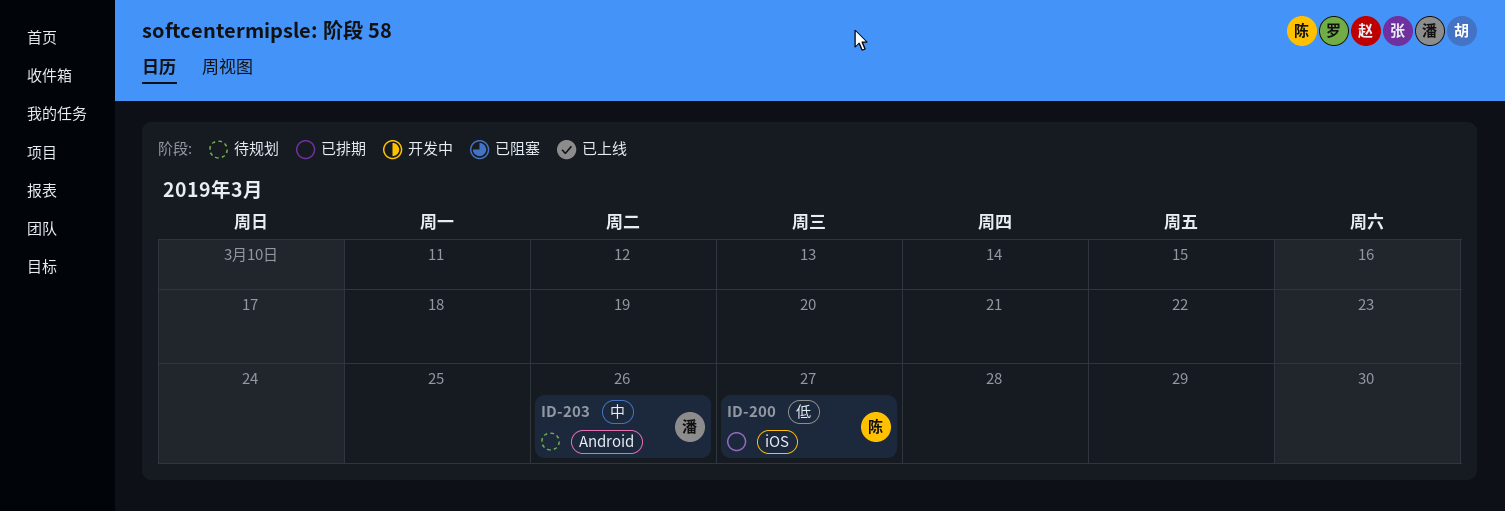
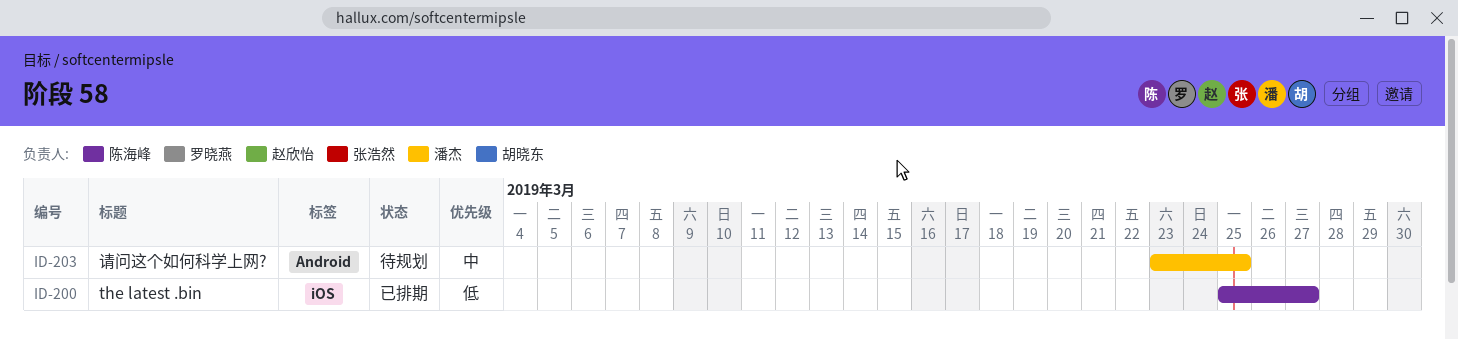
ID-203, due: Mar 26 -> Mar 25

